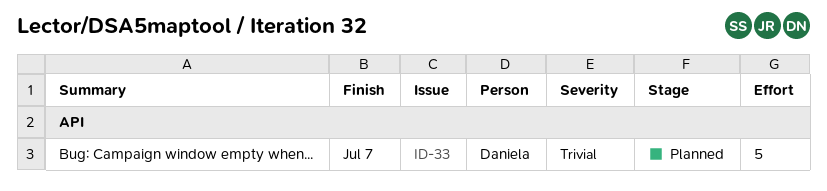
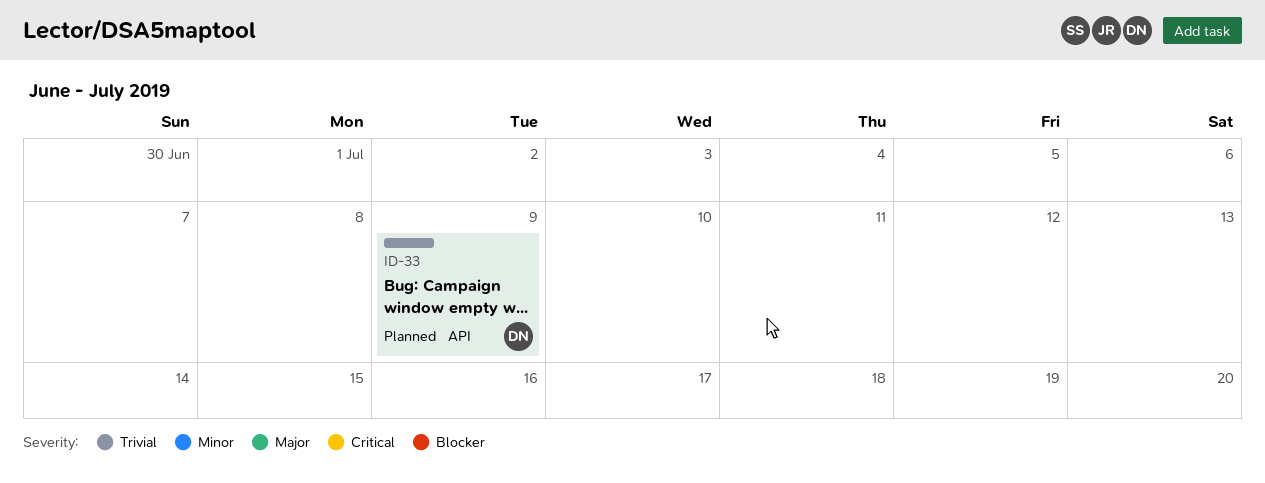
ID-33, due: Jul 7 -> Jul 9

